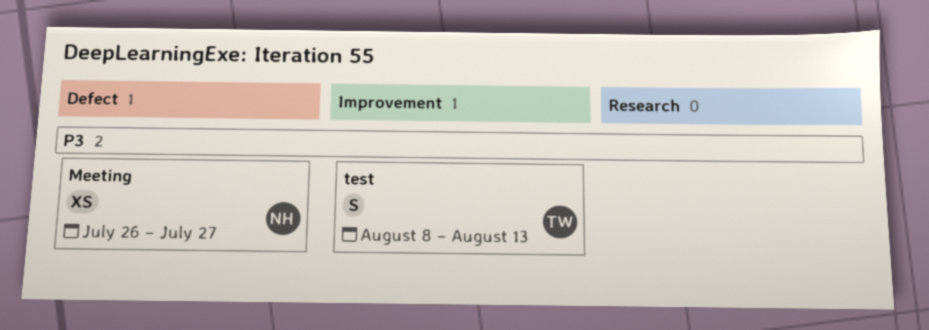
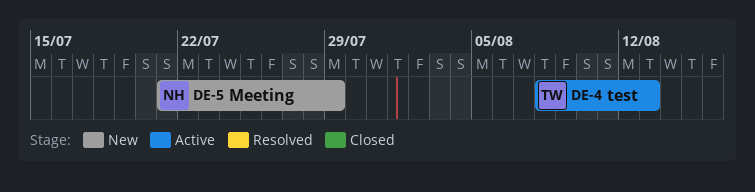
Meeting, start: Jul 26 -> Jul 21
Meeting, due: Jul 27 -> Jul 29

